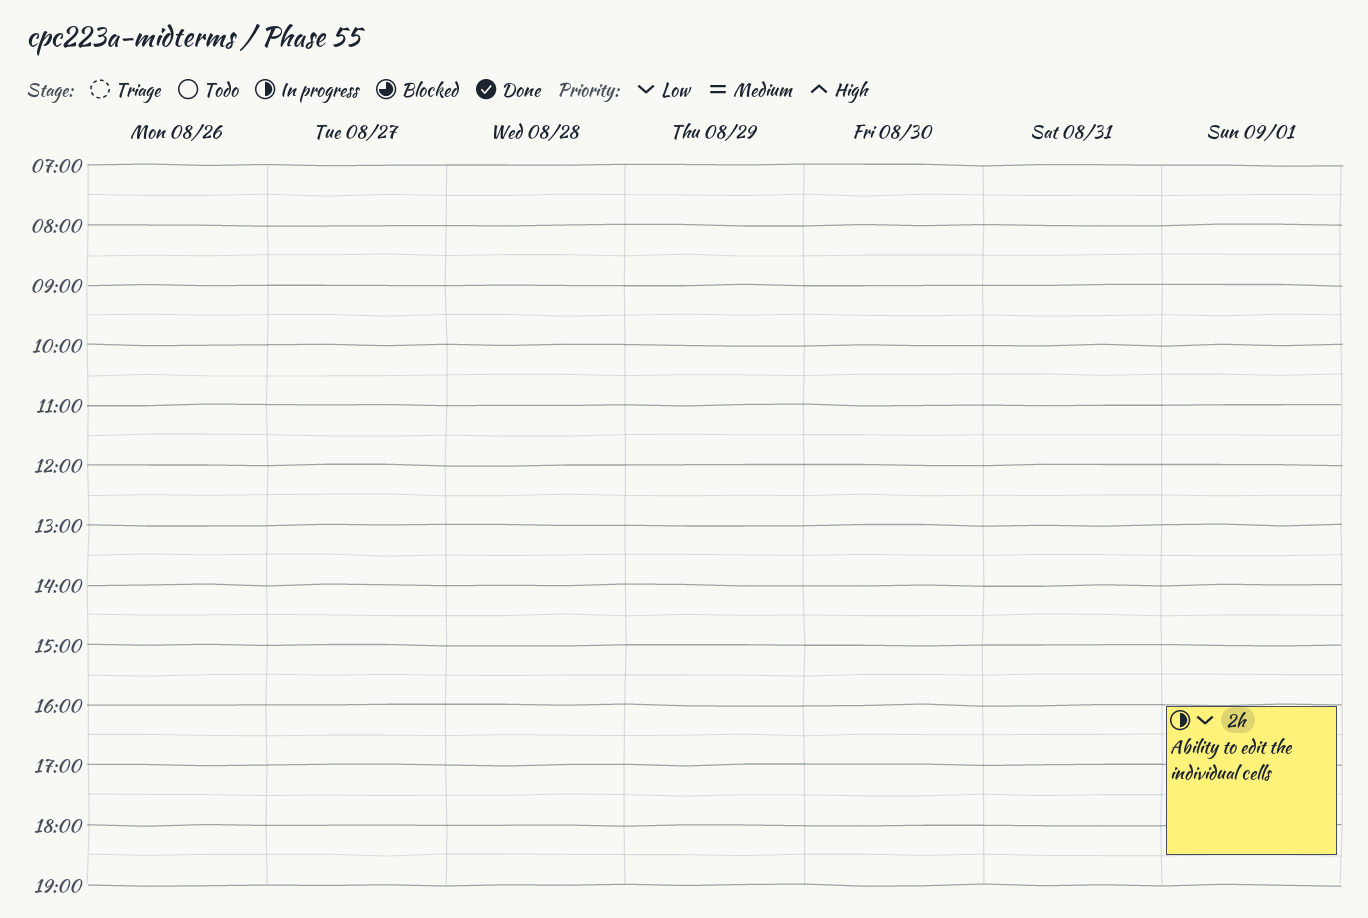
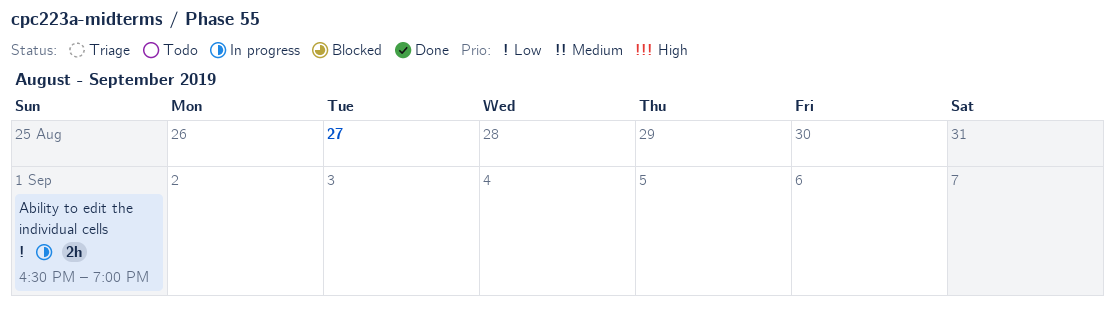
Ability to edit the individual cells, begins: 16:00 -> 16:30
Ability to edit the individual cells, ends: 18:30 -> 19:00

